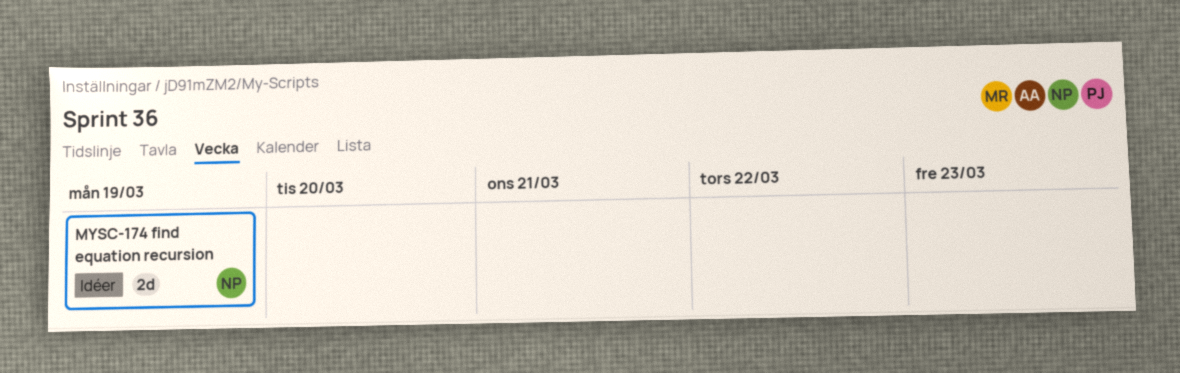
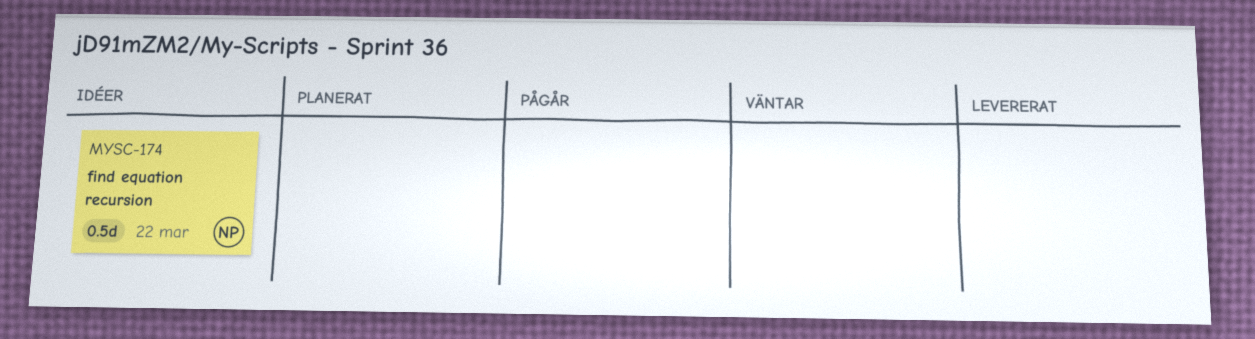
MYSC-174, estimate: 2d -> 0.5d
MYSC-174, due: Mar 19 -> Mar 22

